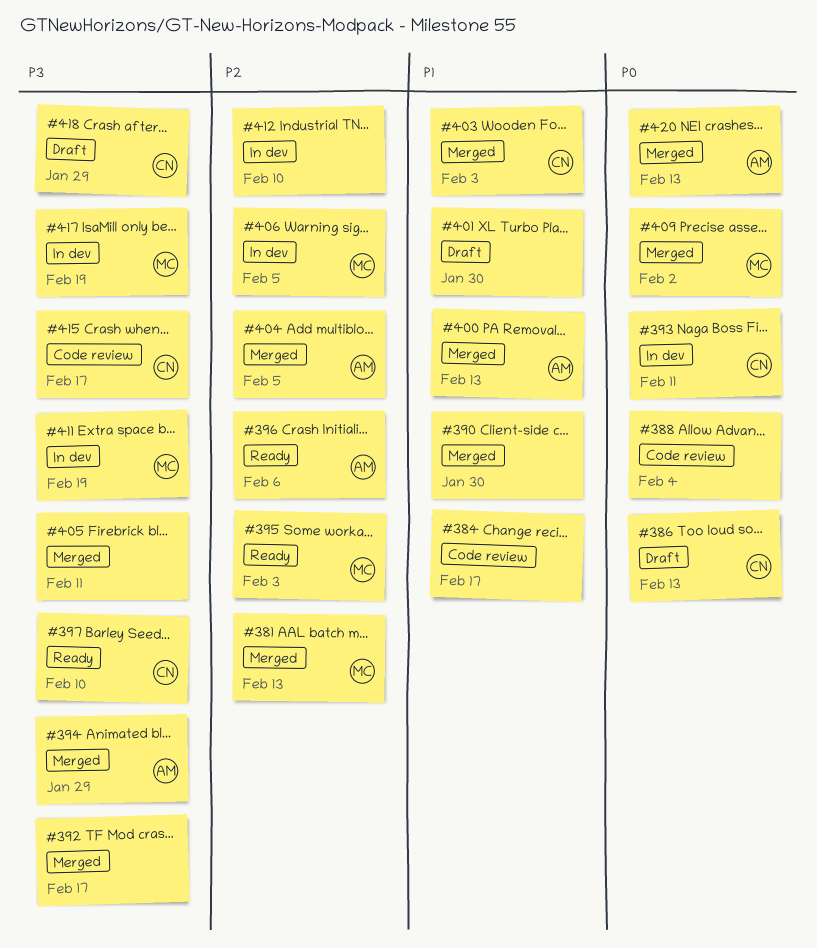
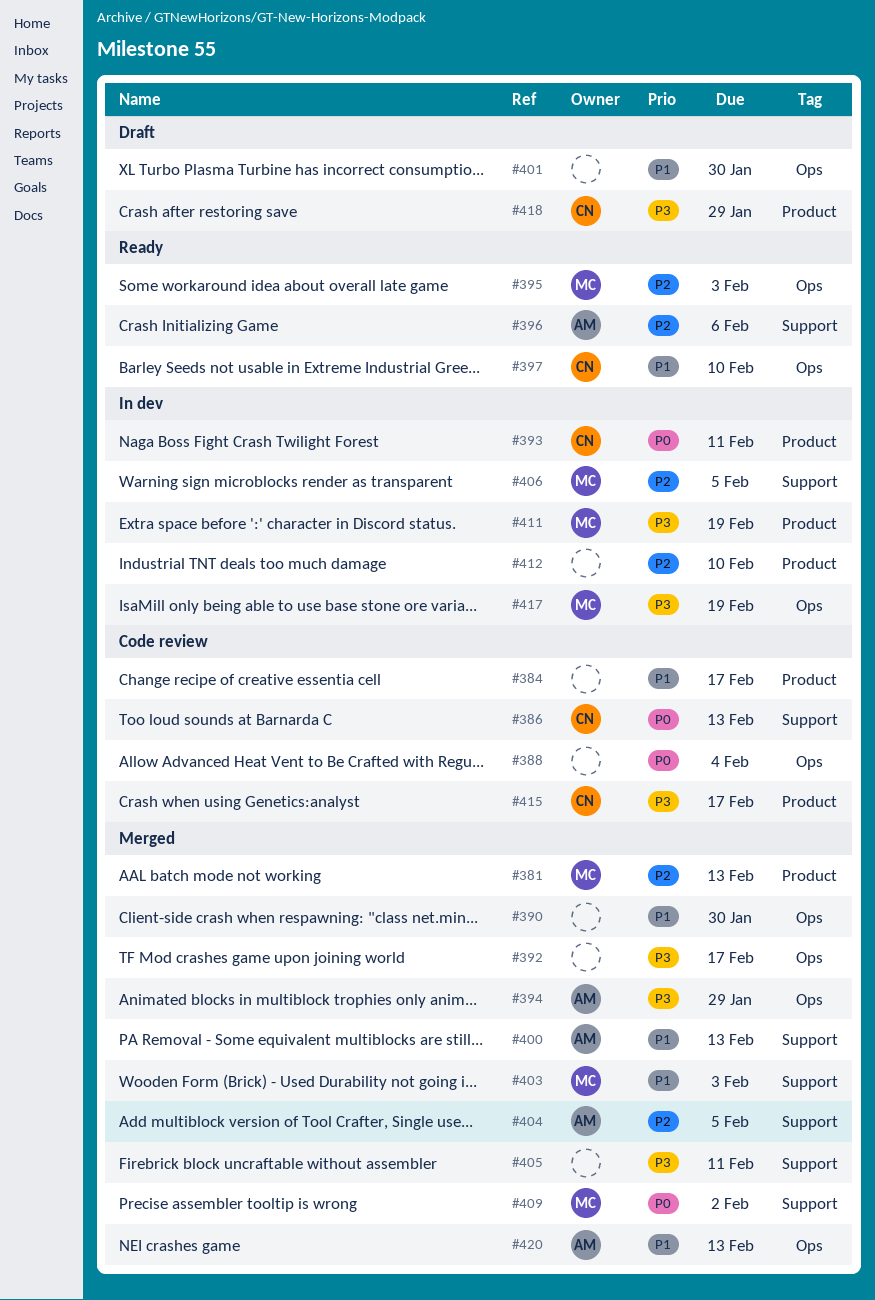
#386, status: Draft -> Code review
#397, priority: P3 -> P1
#403, owner: CN -> MC
#420, priority: P0 -> P1

